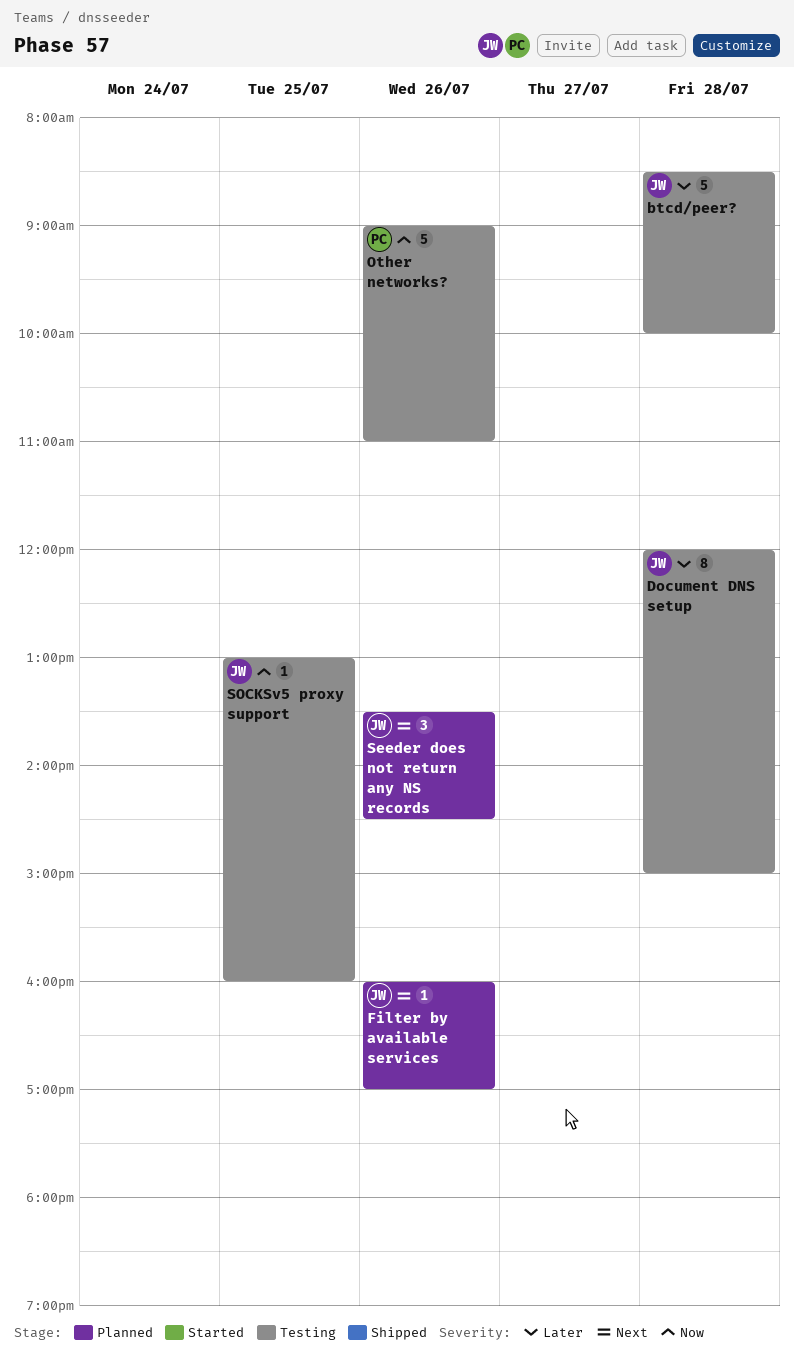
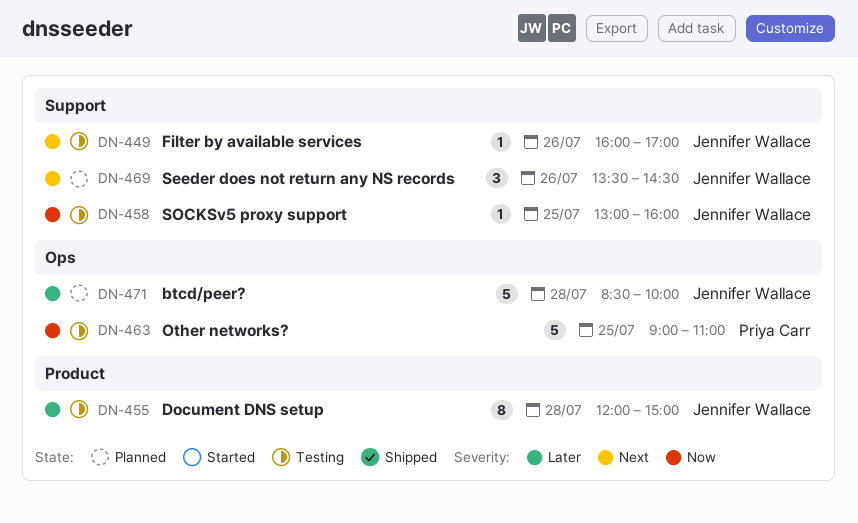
btcd/peer?, status: Testing -> Planned
Filter by available services, status: Planned -> Testing
Other networks?, day: Jul 26 -> Jul 25

